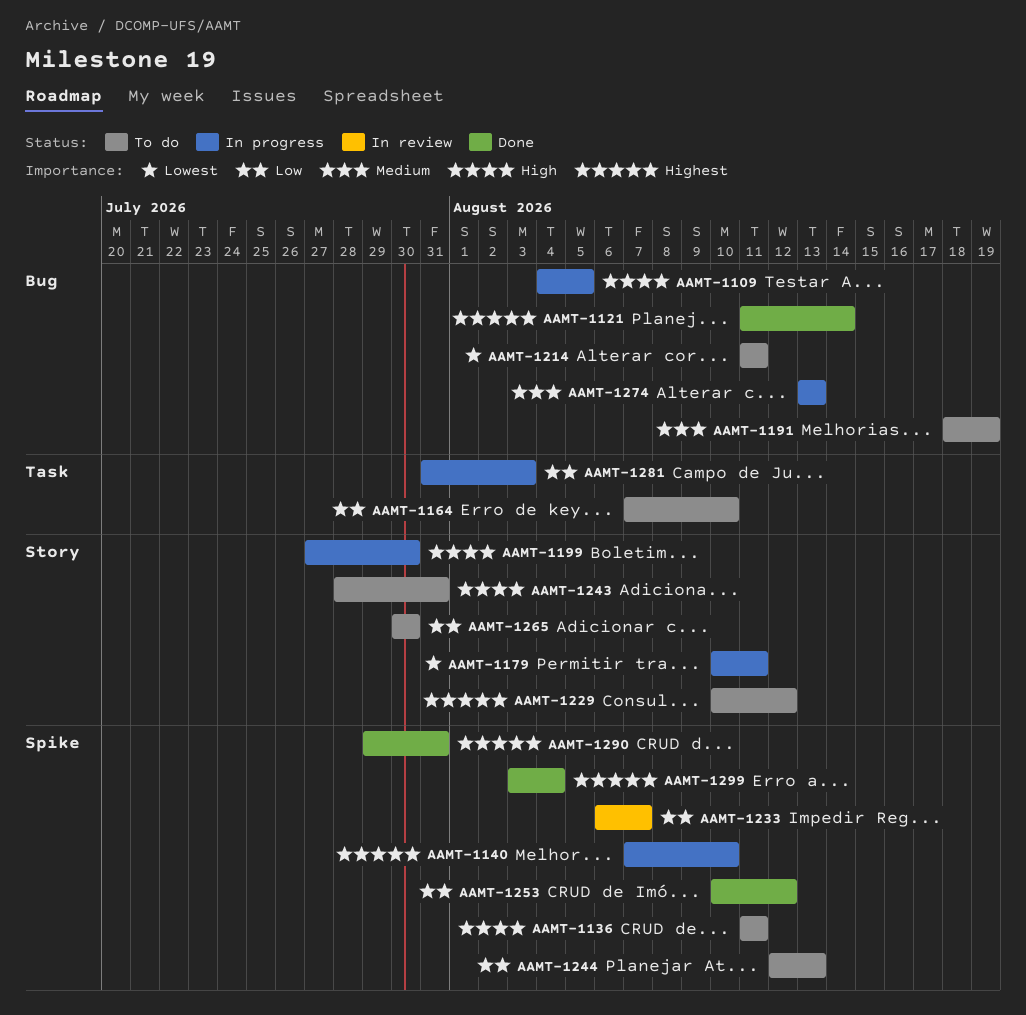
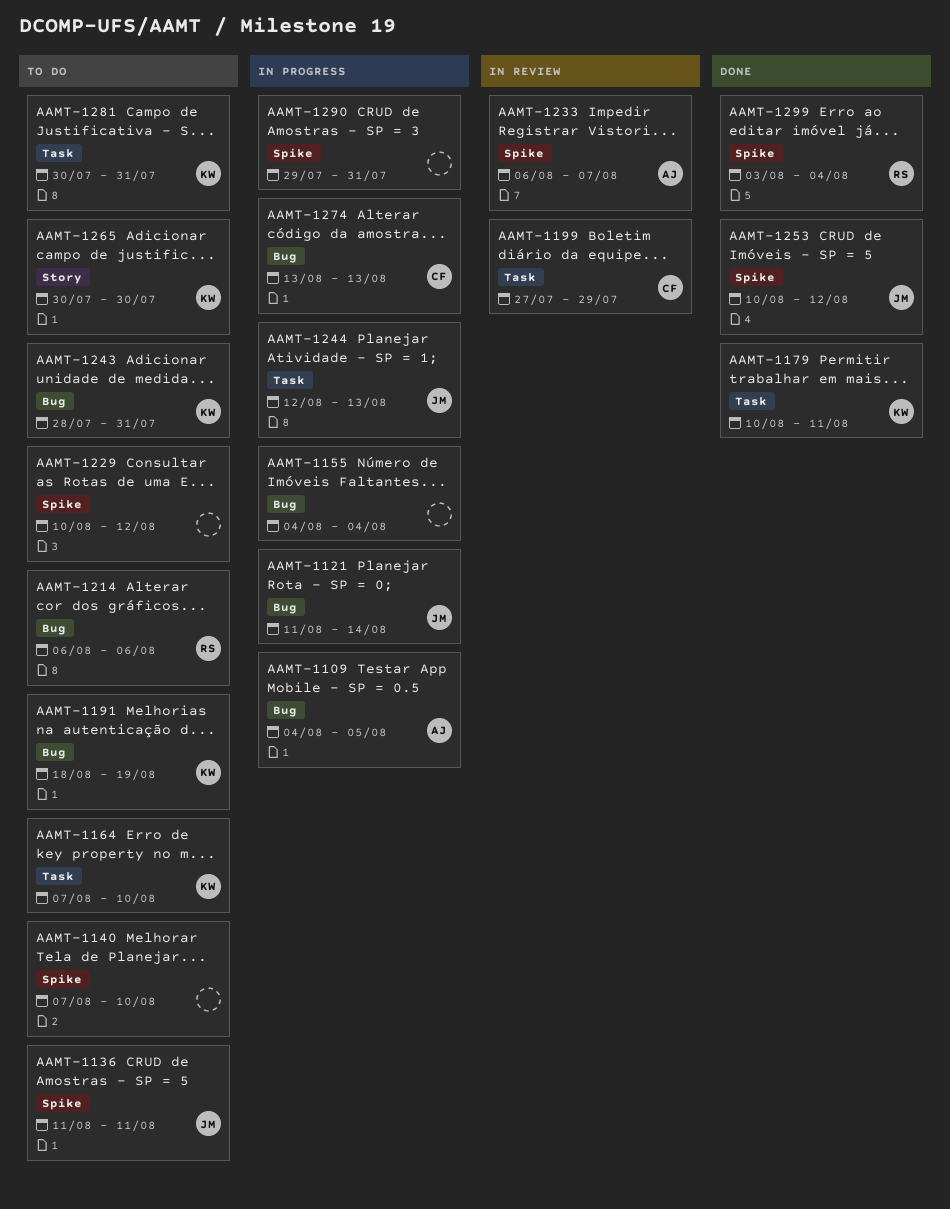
AAMT-1121, status: Done -> In progress
AAMT-1140, status: In progress -> To do
AAMT-1155: none -> present
AAMT-1179, status: In progress -> Done
AAMT-1179, label: Story -> Task
AAMT-1199, status: In progress -> In review
AAMT-1199, label: Story -> Task
AAMT-1199, due: Jul 30 -> Jul 29
AAMT-1214, start: Aug 11 -> Aug 6
AAMT-1214, due: Aug 11 -> Aug 6
AAMT-1229, label: Story -> Spike
AAMT-1243, label: Story -> Bug
AAMT-1244, status: To do -> In progress
AAMT-1244, label: Spike -> Task
AAMT-1281, status: In progress -> To do
AAMT-1281, start: Jul 31 -> Jul 30
AAMT-1281, due: Aug 3 -> Jul 31
AAMT-1290, status: Done -> In progress

